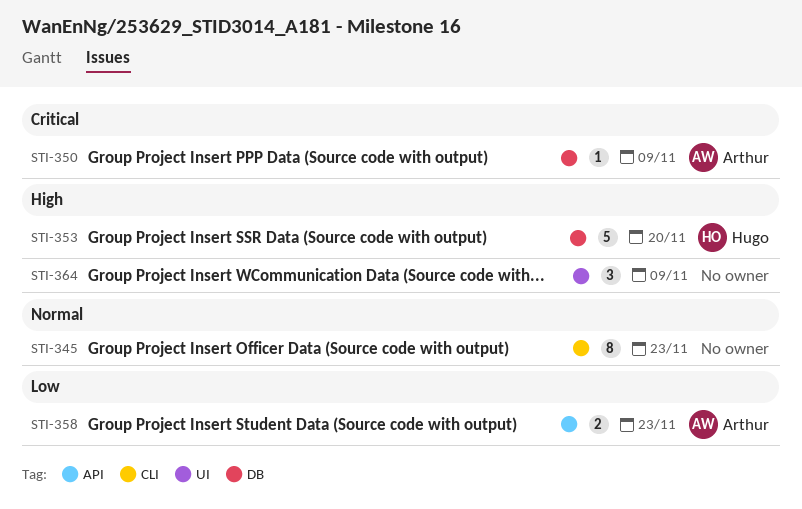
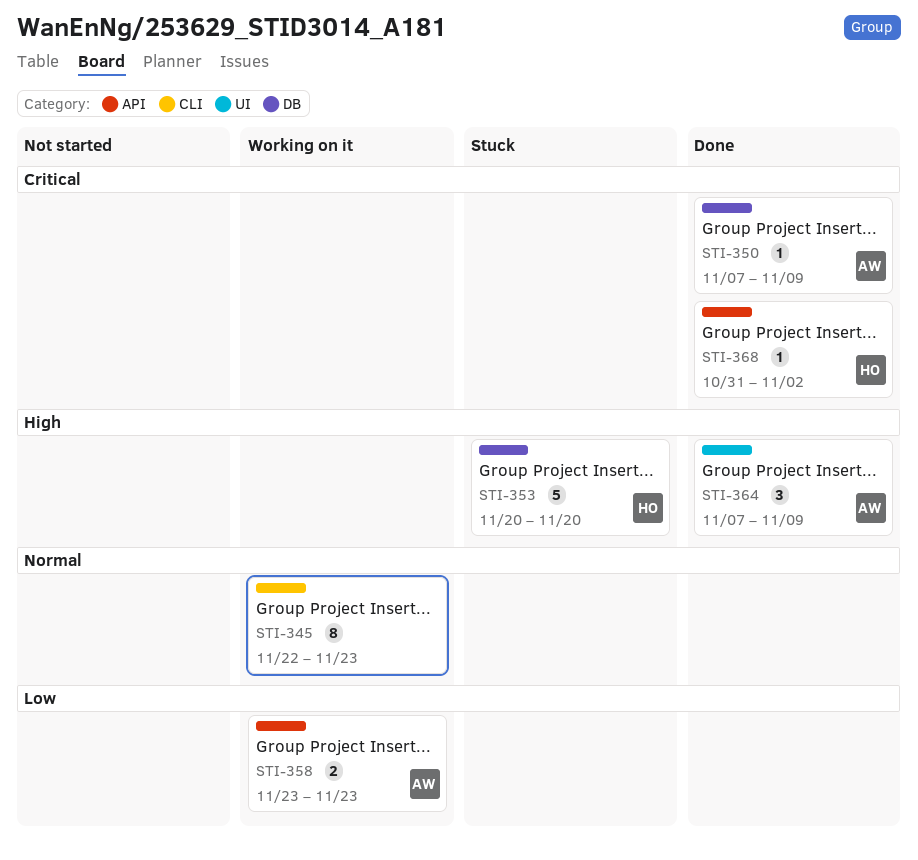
STI-364, owner: none -> Arthur
STI-368: none -> present

